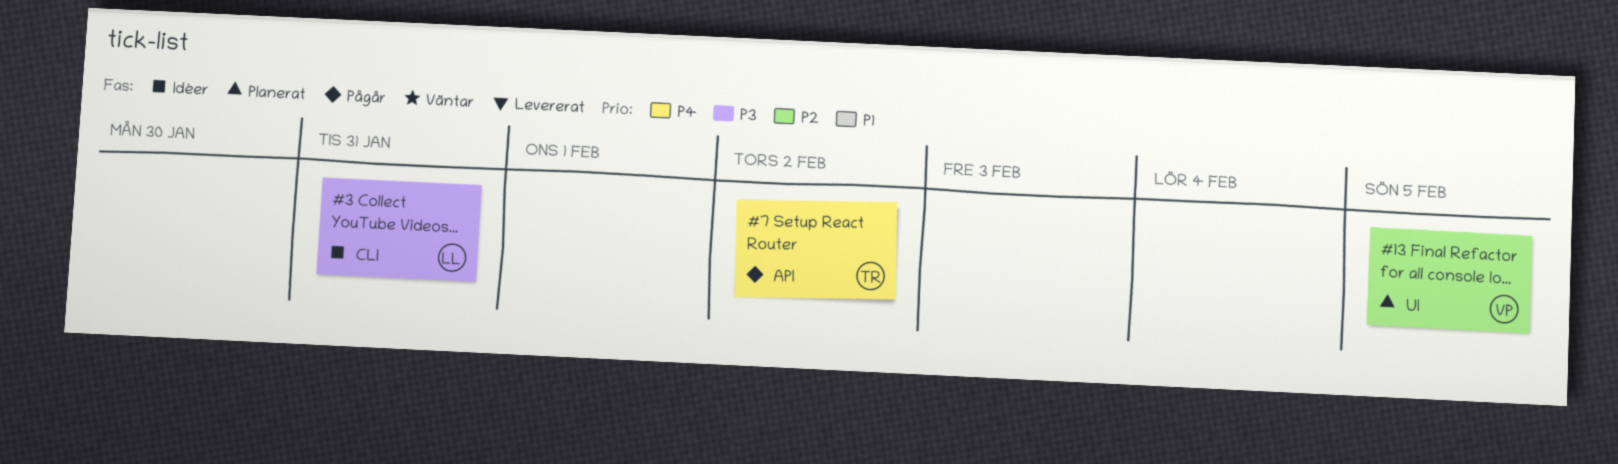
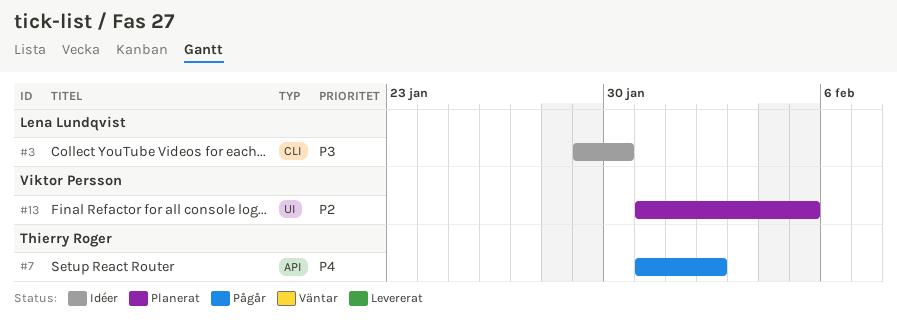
#3, due: Jan 31 -> Jan 30

